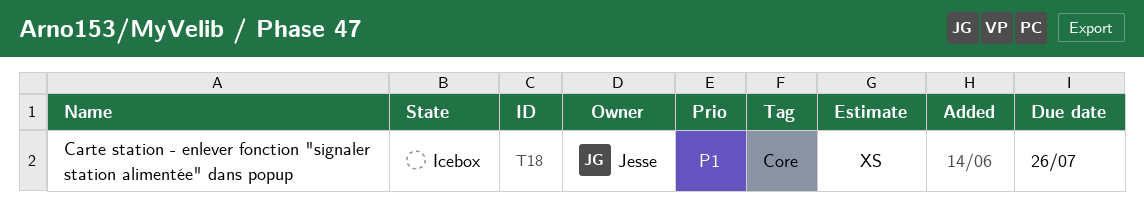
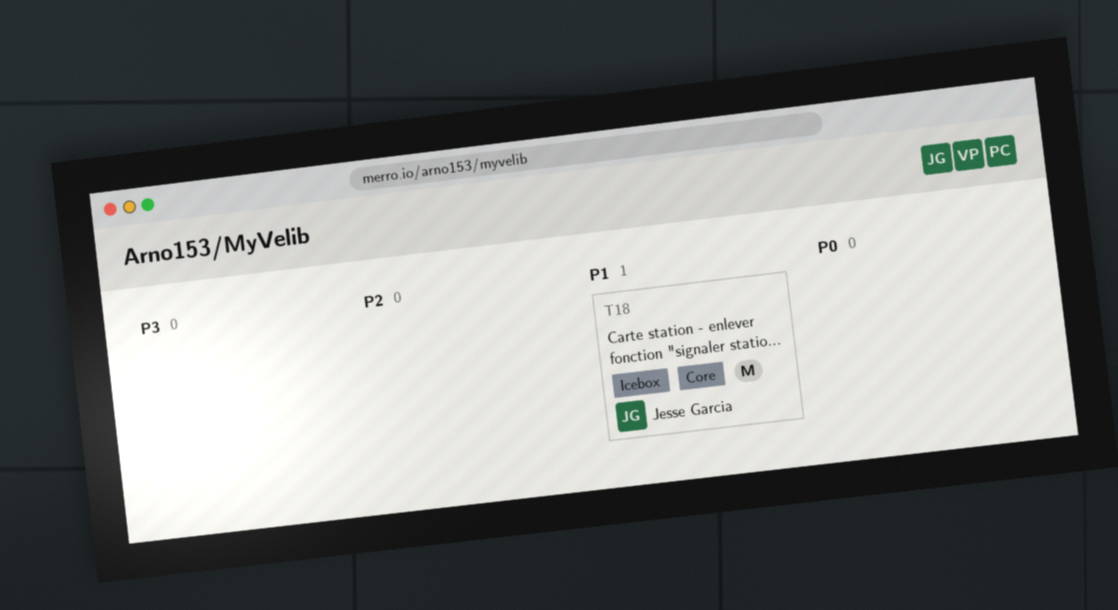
T18, estimate: XS -> M

